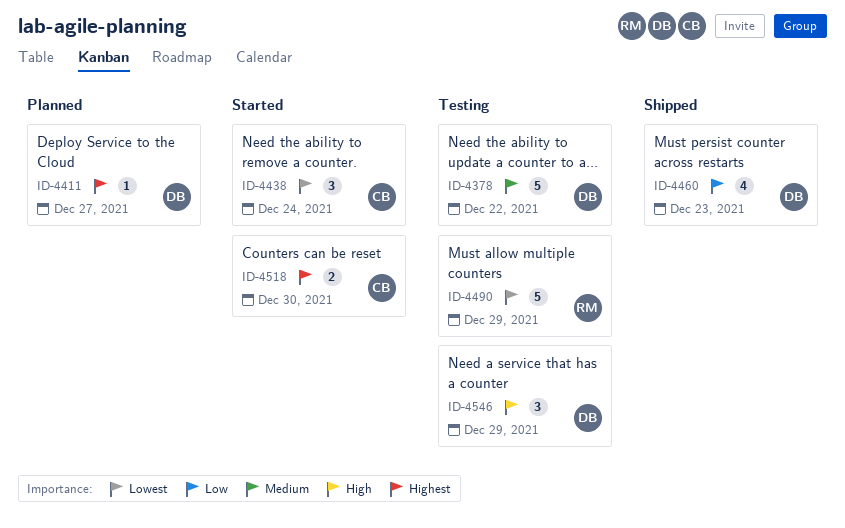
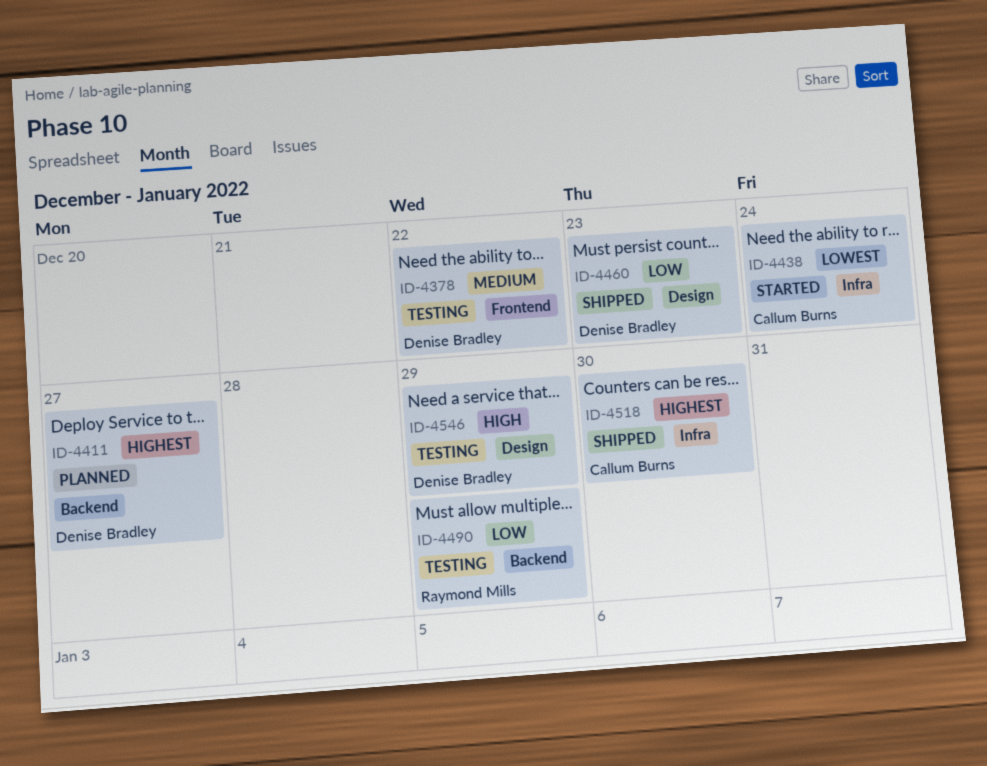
ID-4490, priority: Lowest -> Low
ID-4518, status: Started -> Shipped

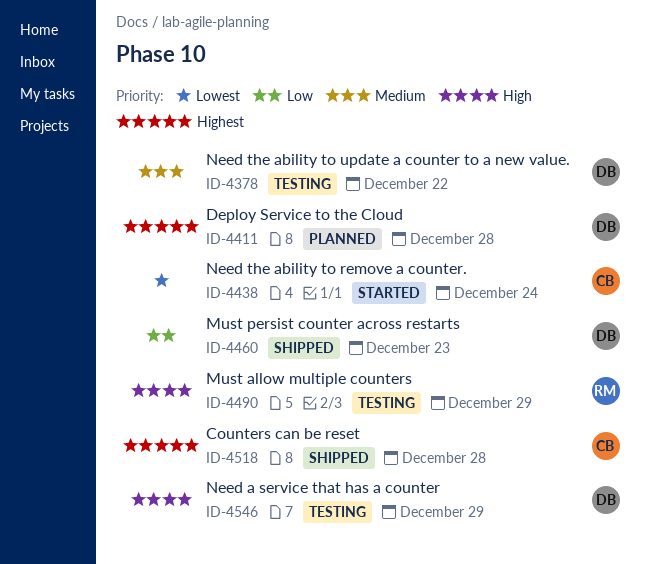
ID-4411, due: Dec 27 -> Dec 28
ID-4490, priority: Low -> High
ID-4518, due: Dec 30 -> Dec 28

